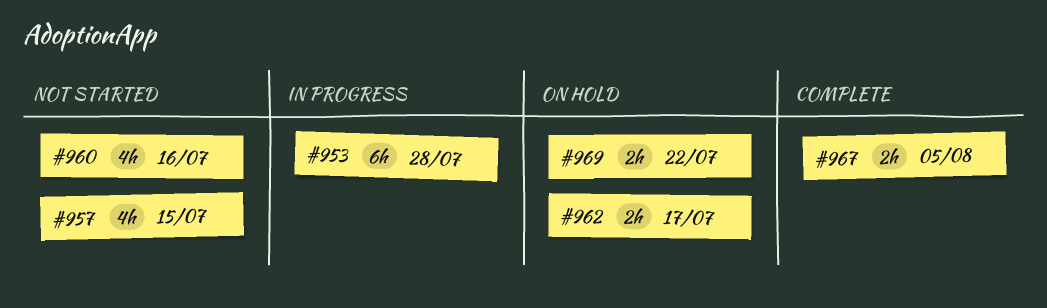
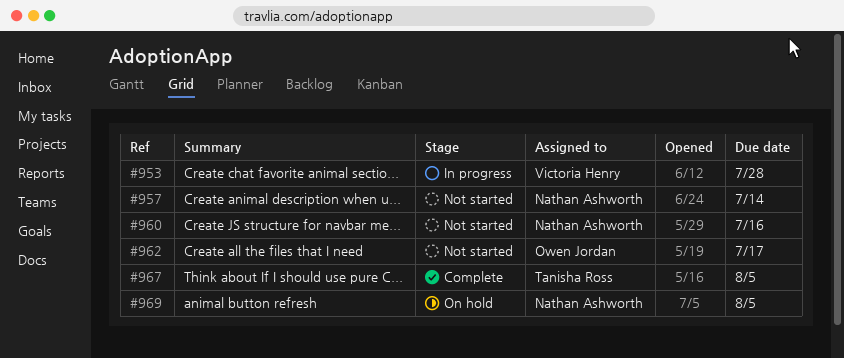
#957, due: Jul 15 -> Jul 14
#962, status: On hold -> Not started
#969, due: Jul 22 -> Aug 5

